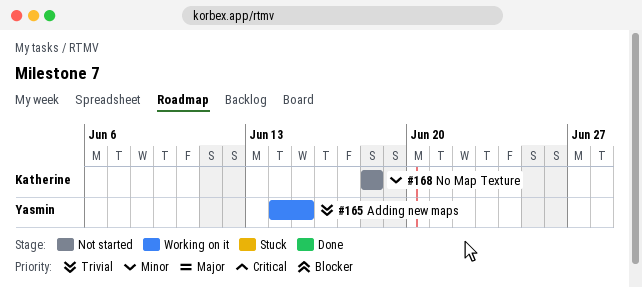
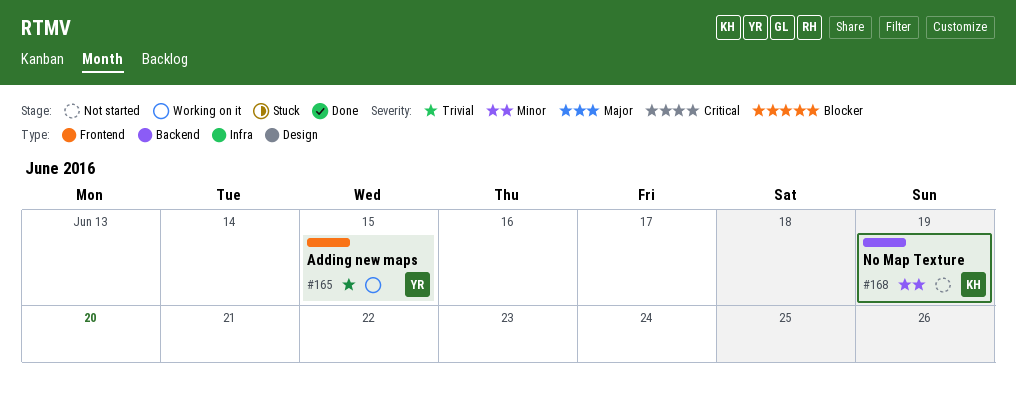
#168, due: Jun 18 -> Jun 19

